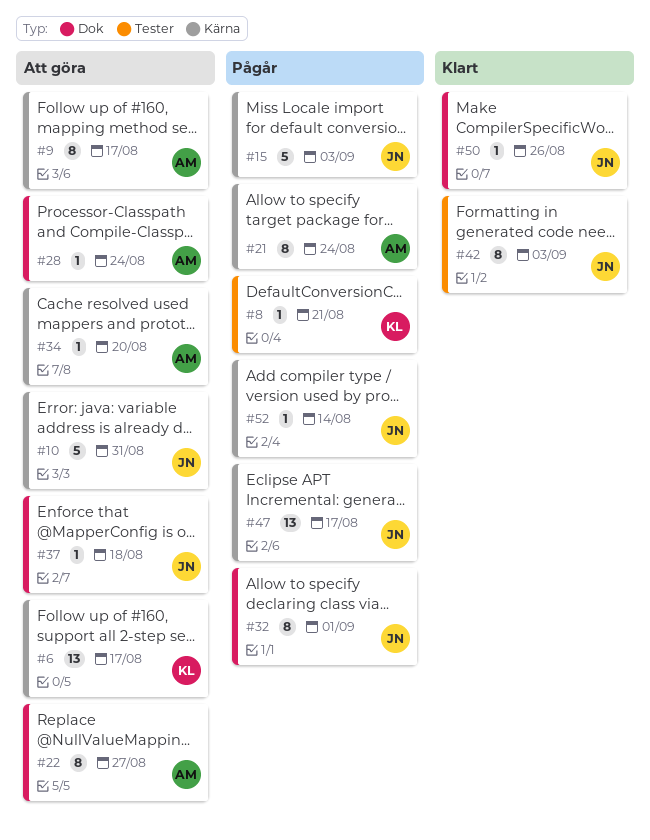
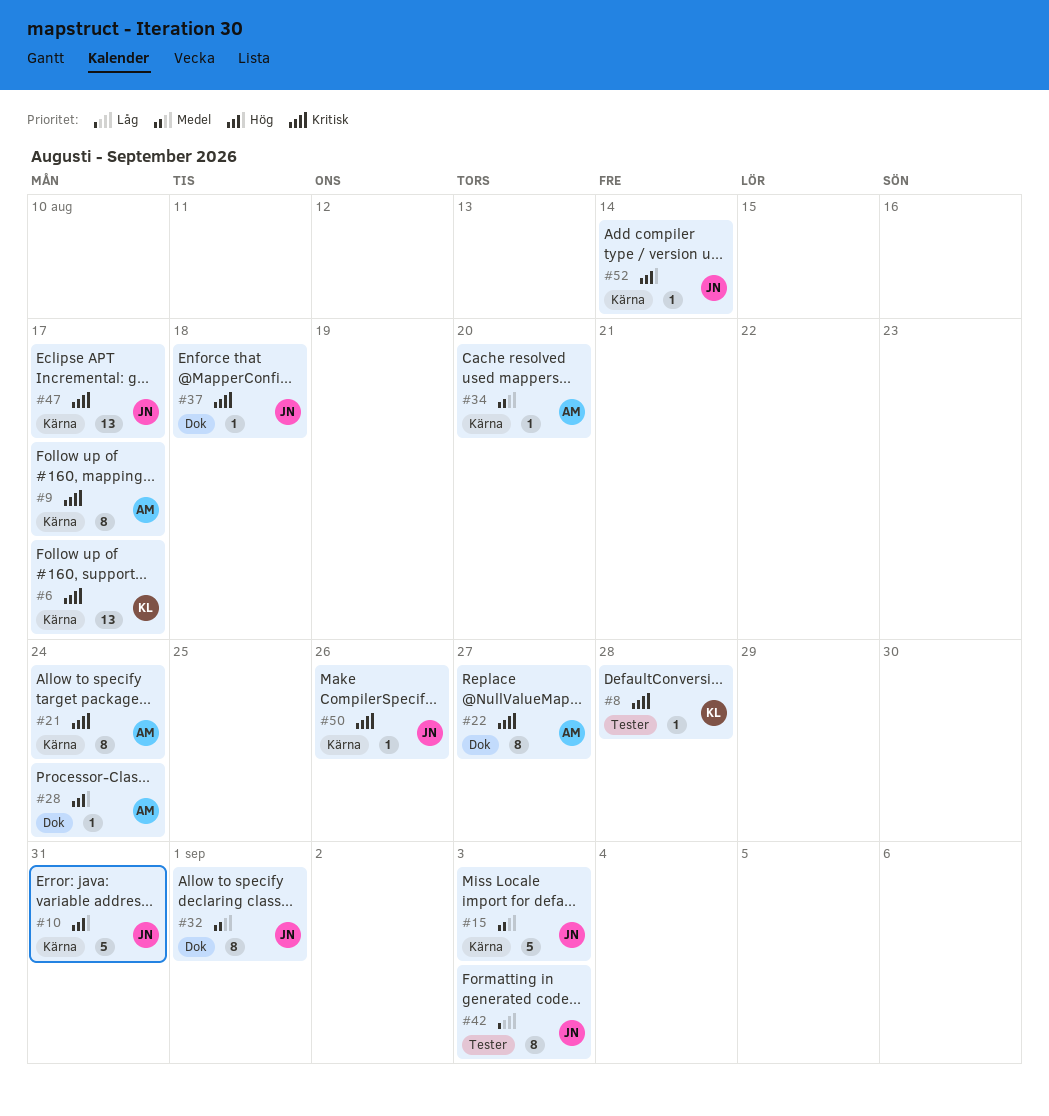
#8, due: Aug 21 -> Aug 28
#50, label: Dok -> Kärna

